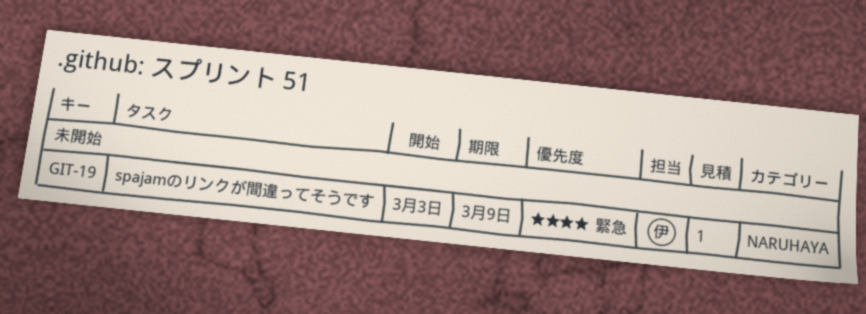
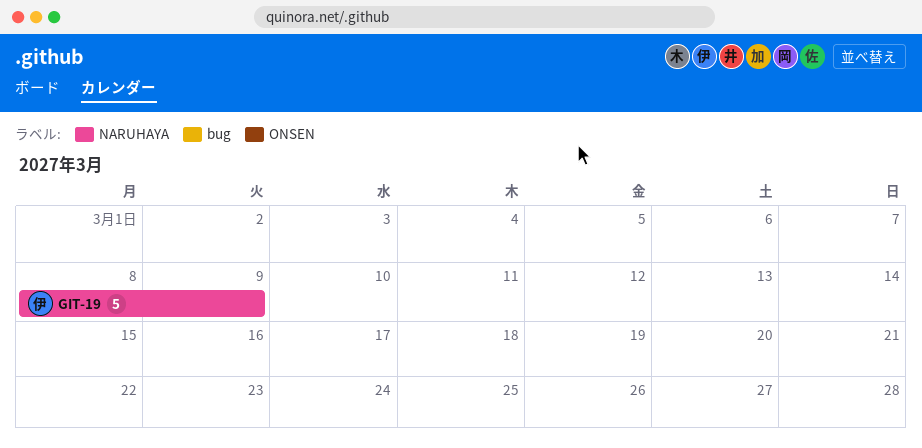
GIT-19, estimate: 1 -> 5
GIT-19, start: Mar 3 -> Mar 8

